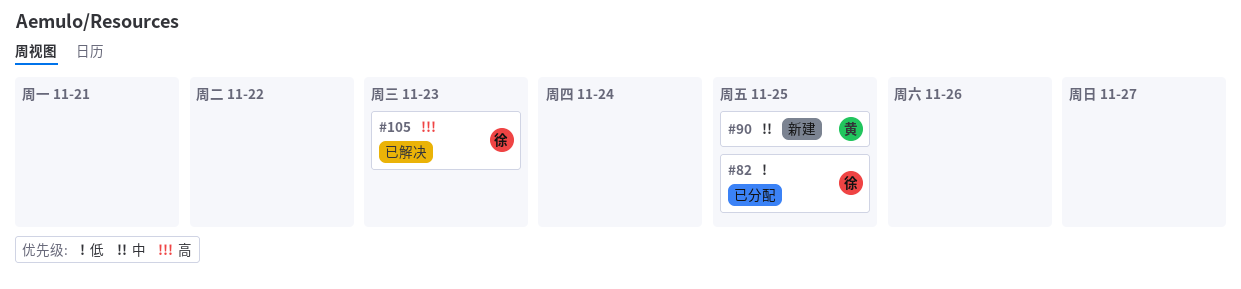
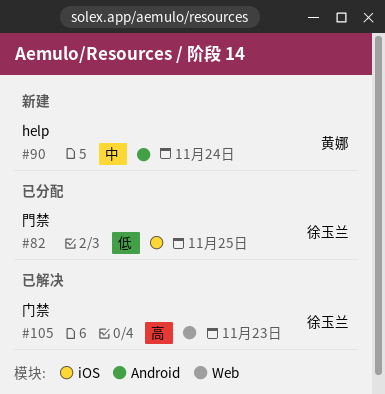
#90, due: Nov 25 -> Nov 24

